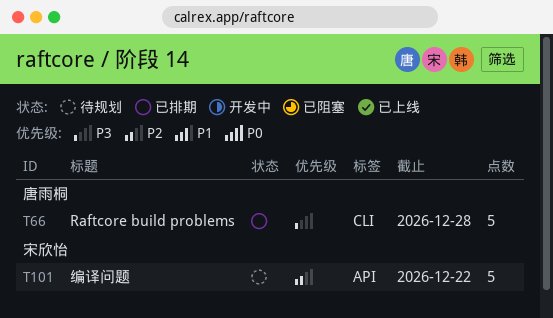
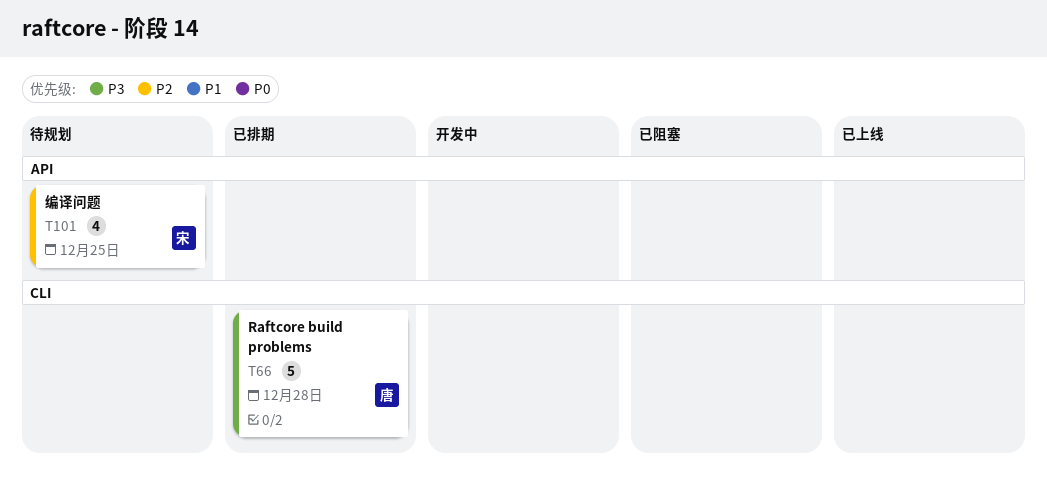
T101, estimate: 5 -> 4
T101, due: Dec 22 -> Dec 25

